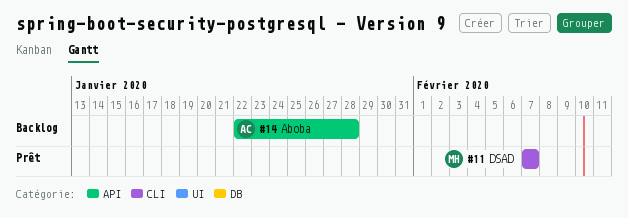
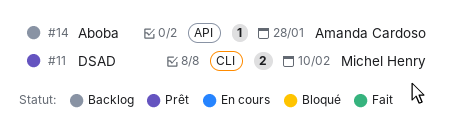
#11, due: Feb 7 -> Feb 10

